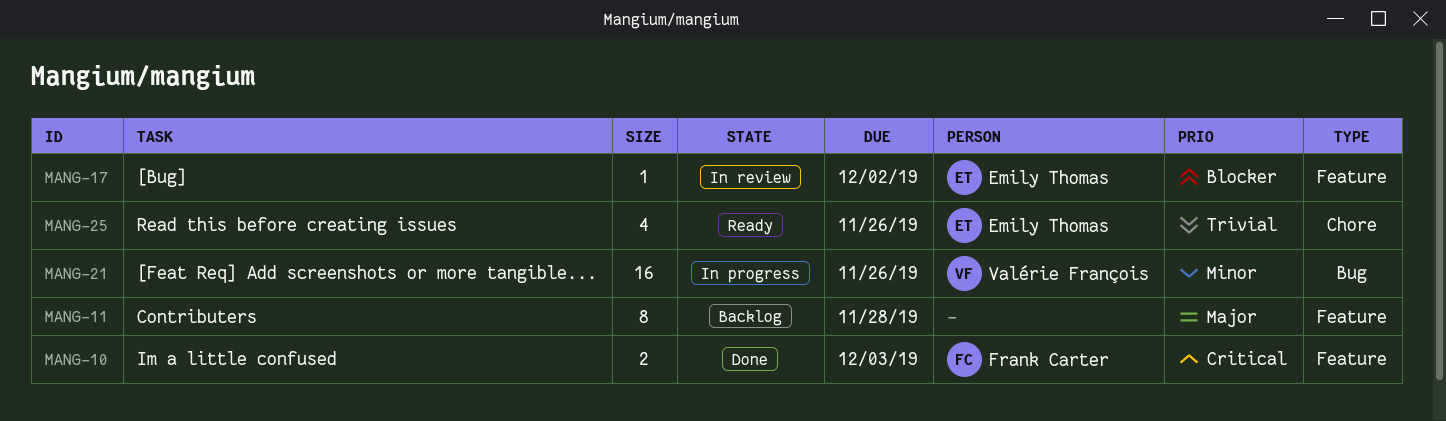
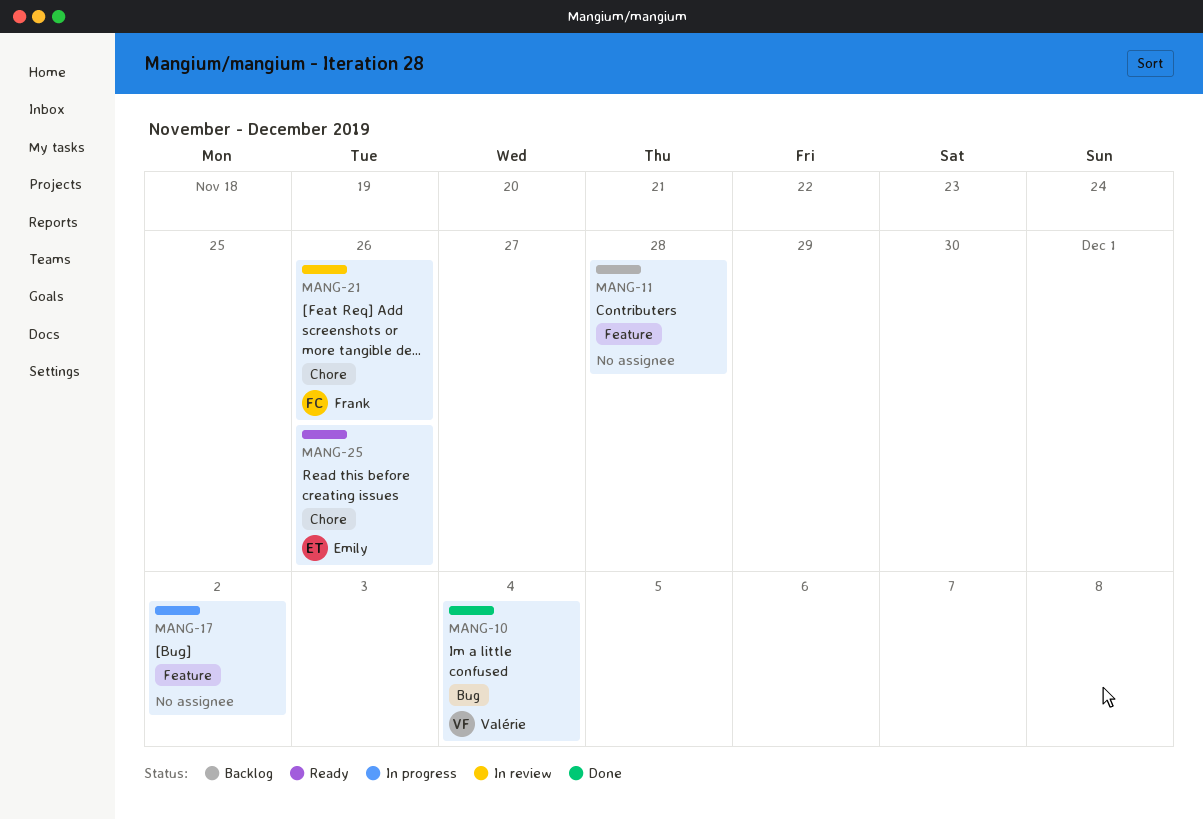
MANG-10, owner: Frank Carter -> Valérie François
MANG-10, label: Feature -> Bug
MANG-10, due: Dec 3 -> Dec 4
MANG-17, status: In review -> In progress
MANG-17, owner: Emily Thomas -> none
MANG-21, status: In progress -> In review
MANG-21, owner: Valérie François -> Frank Carter
MANG-21, label: Bug -> Chore

